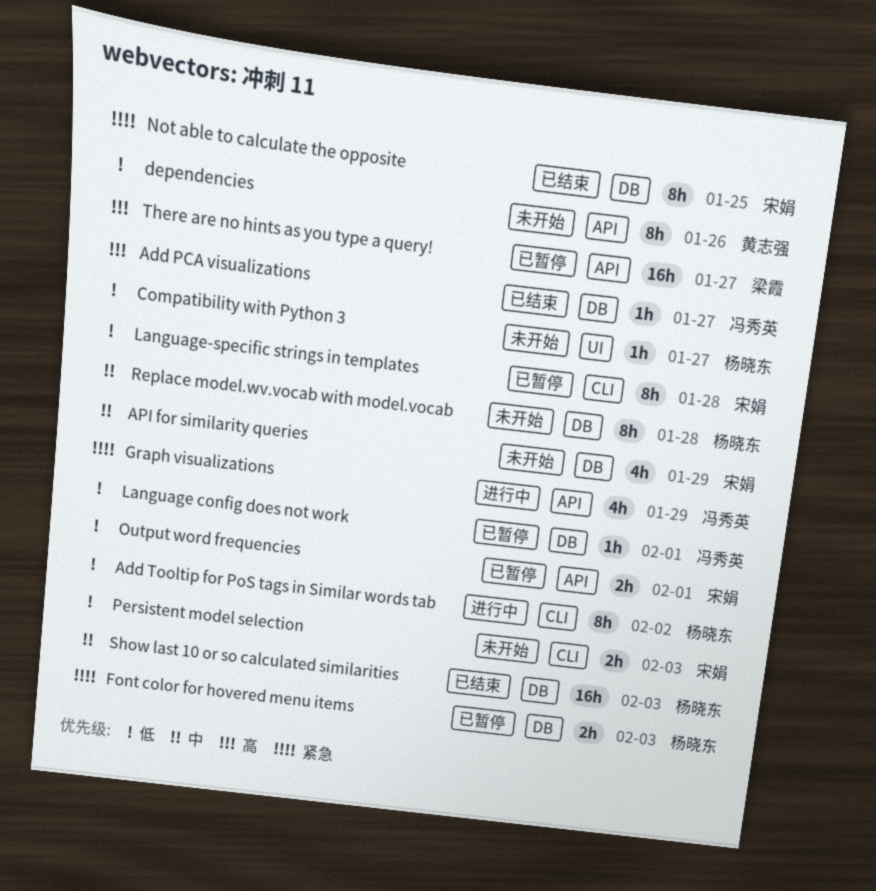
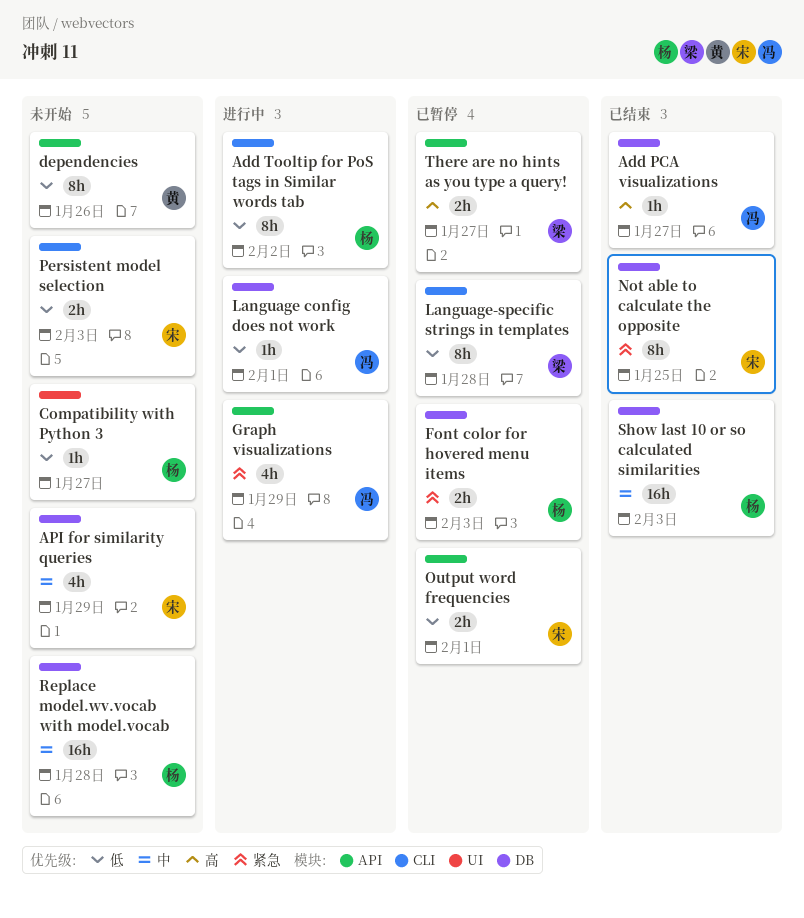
Language config does not work, status: 已暂停 -> 进行中
Language-specific strings in templates, owner: 宋娟 -> 梁霞
Replace model.wv.vocab with model.vocab, estimate: 8h -> 16h
There are no hints as you type a query!, estimate: 16h -> 2h

